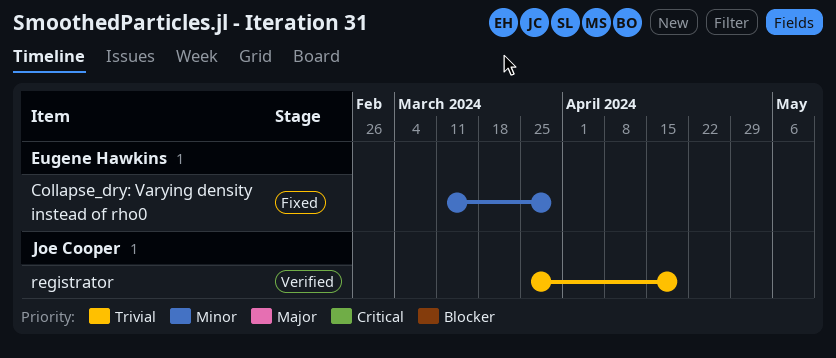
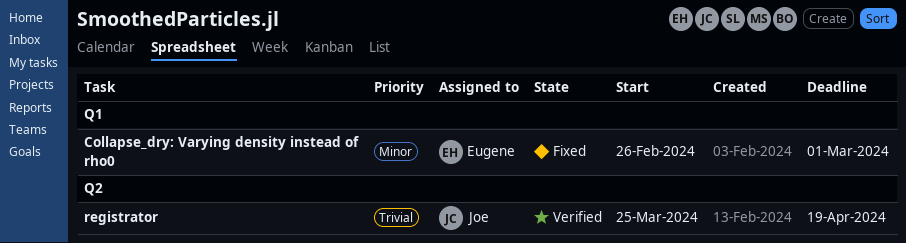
Collapse_dry: Varying density instead of rho0, start: Mar 11 -> Feb 26
Collapse_dry: Varying density instead of rho0, due: Mar 29 -> Mar 1

